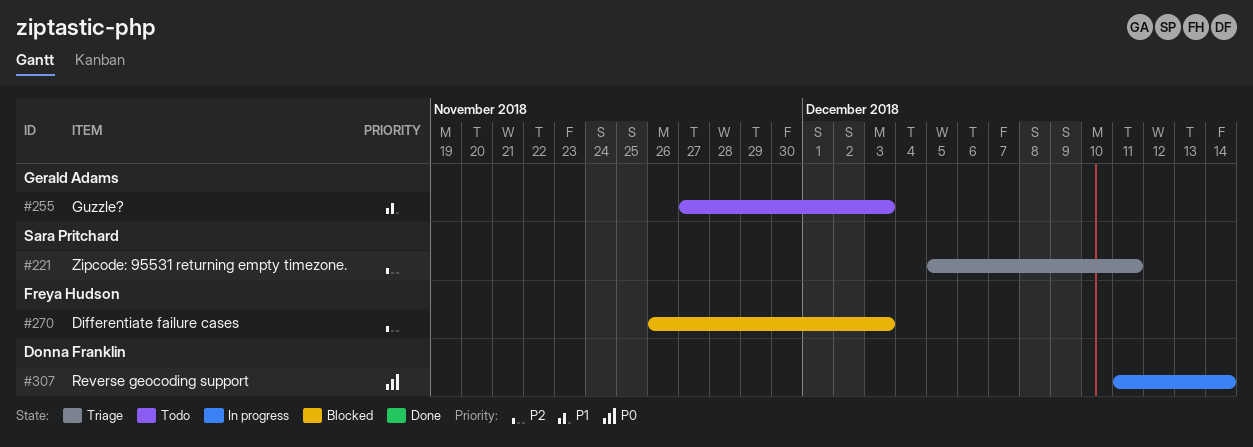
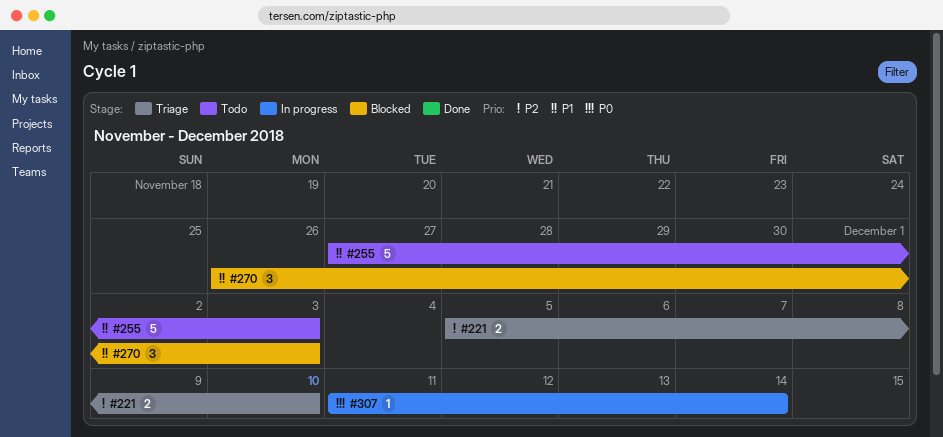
#221, due: Dec 11 -> Dec 10
#270, priority: P2 -> P1

